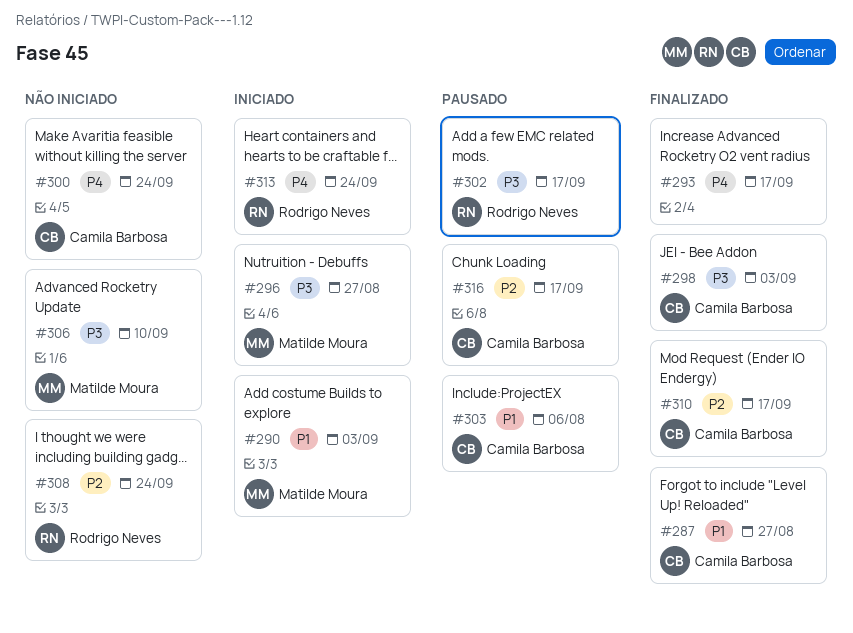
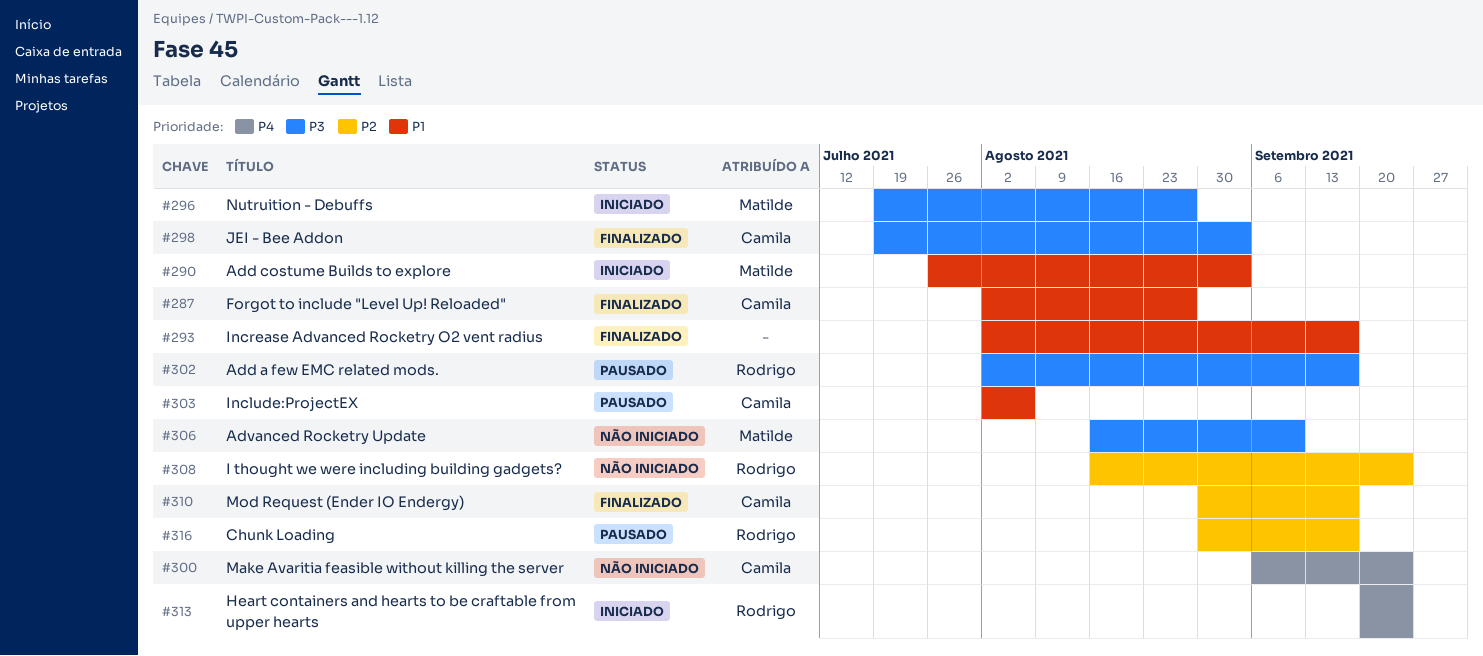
#293, priority: P4 -> P1
#316, owner: Camila Barbosa -> Rodrigo Neves

